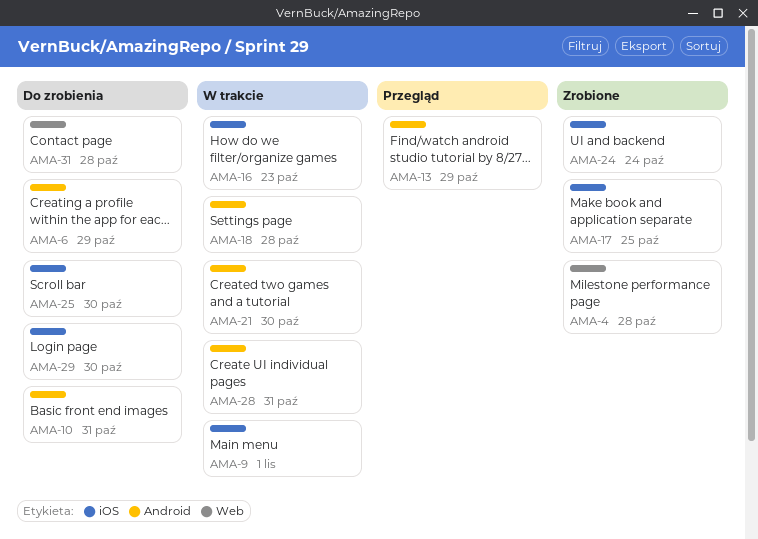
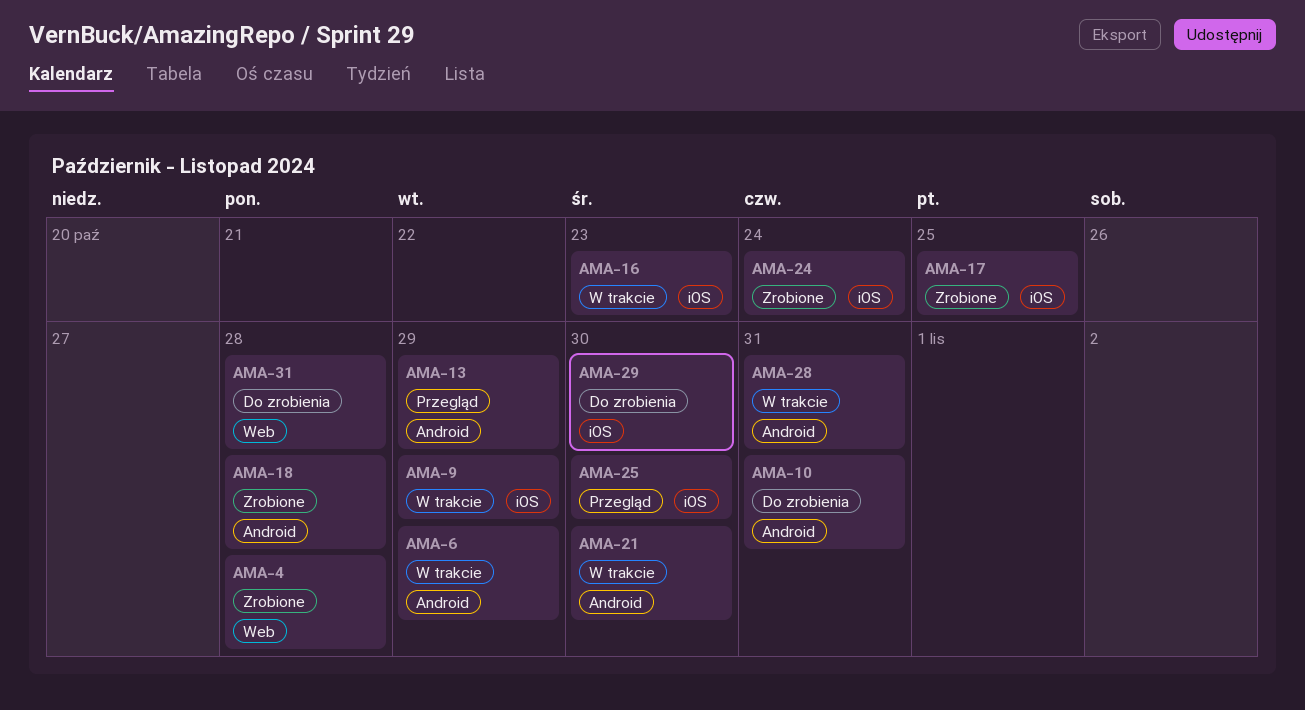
AMA-6, status: Do zrobienia -> W trakcie
AMA-9, due: Nov 1 -> Oct 29
AMA-18, status: W trakcie -> Zrobione
AMA-25, status: Do zrobienia -> Przegląd

